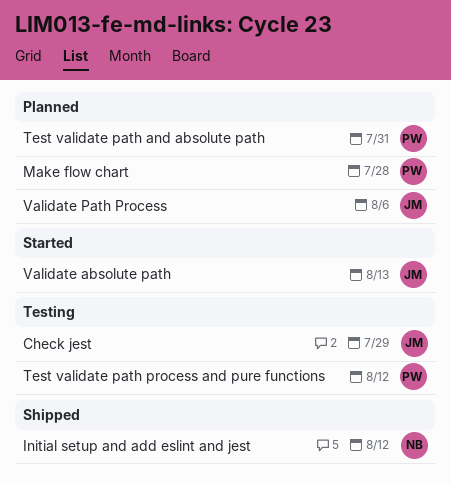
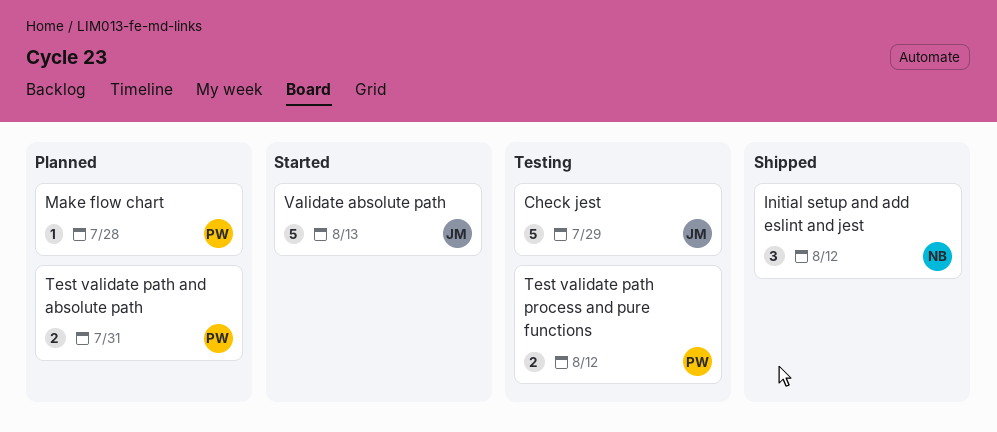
Validate Path Process: present -> none

